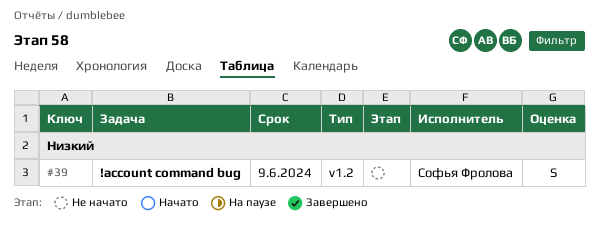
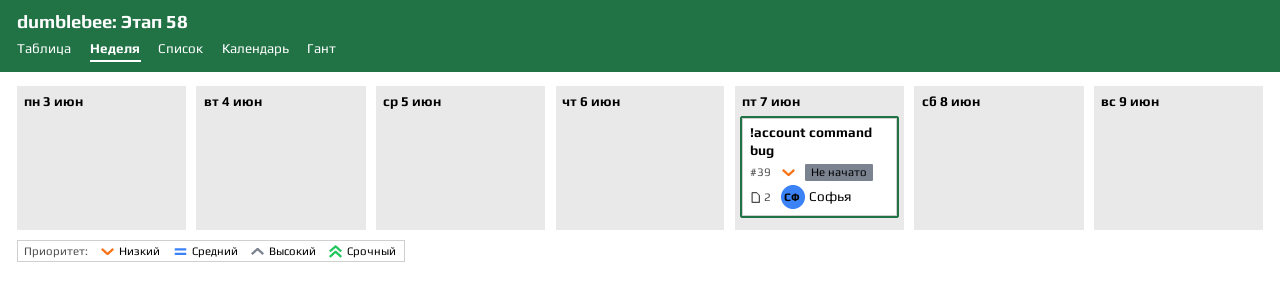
#39, due: Jun 9 -> Jun 7

